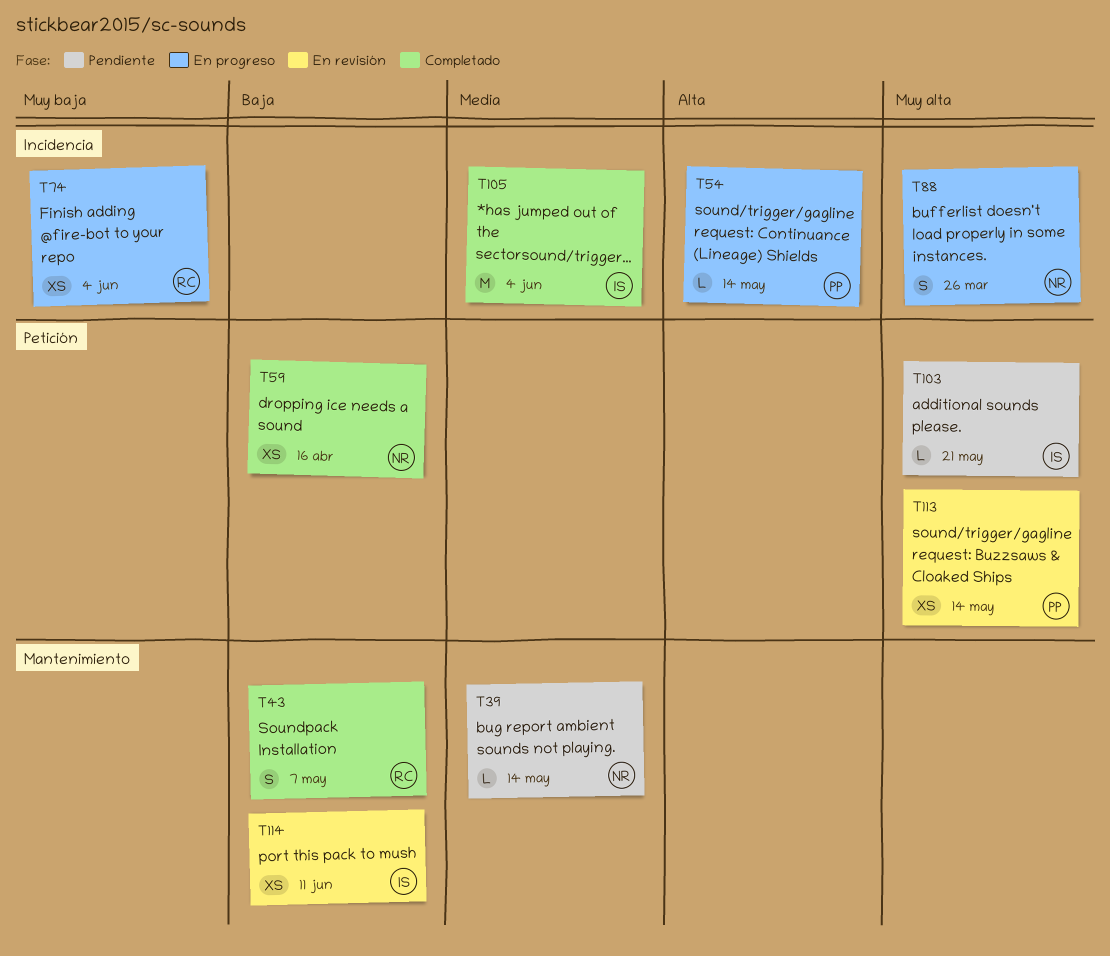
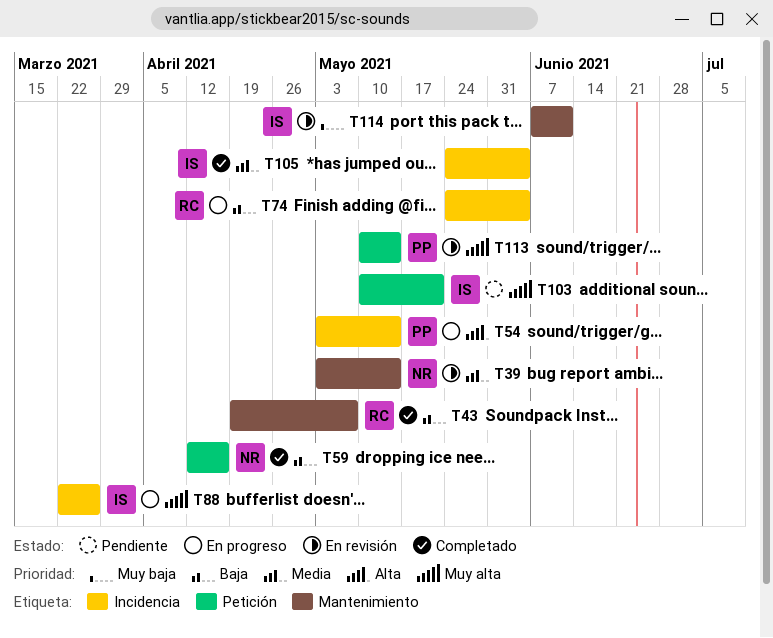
T39, status: Pendiente -> En revisión
T74, priority: Muy baja -> Baja
T88, owner: NR -> IS
T114, priority: Baja -> Muy baja

